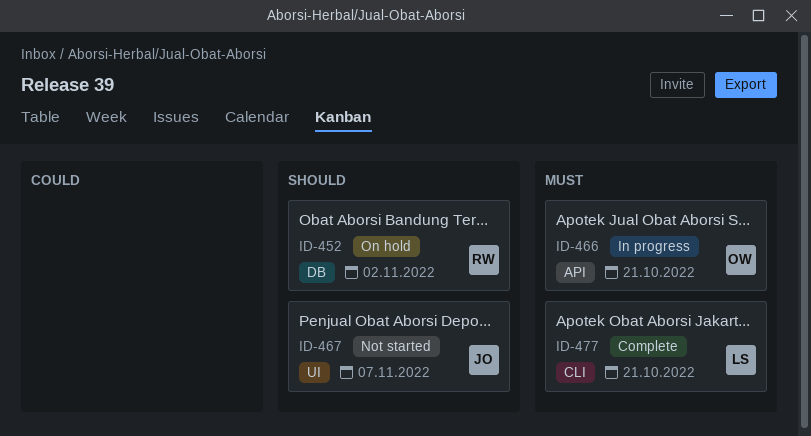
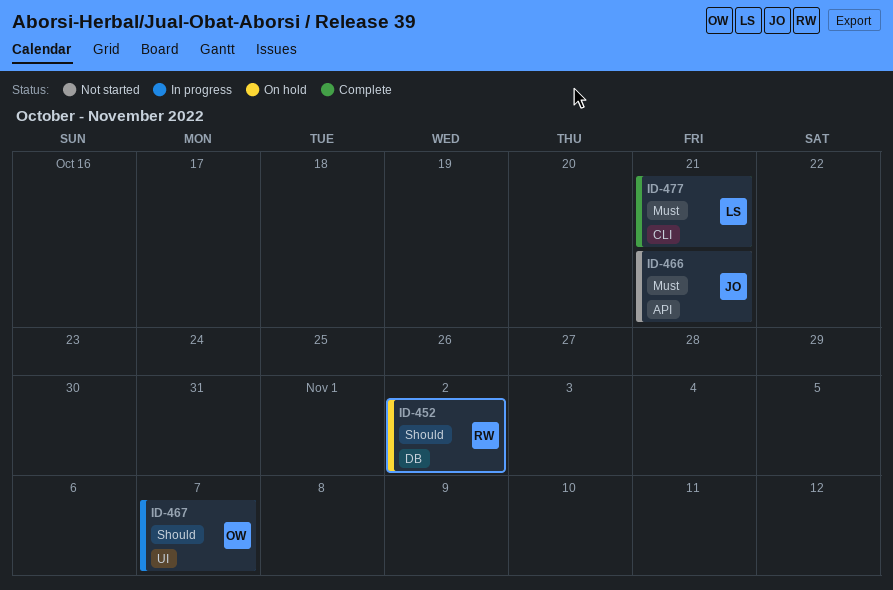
ID-466, status: In progress -> Not started
ID-466, owner: OW -> JO
ID-467, status: Not started -> In progress
ID-467, owner: JO -> OW

